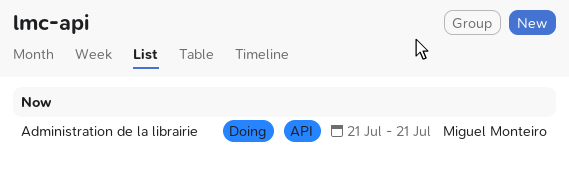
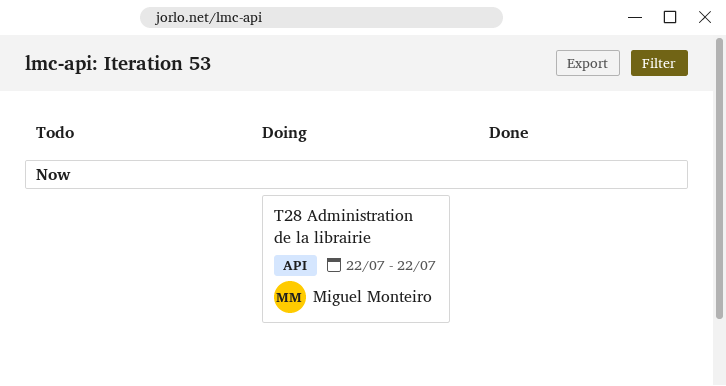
Administration de la librairie, start: Jul 21 -> Jul 22
Administration de la librairie, due: Jul 21 -> Jul 22

